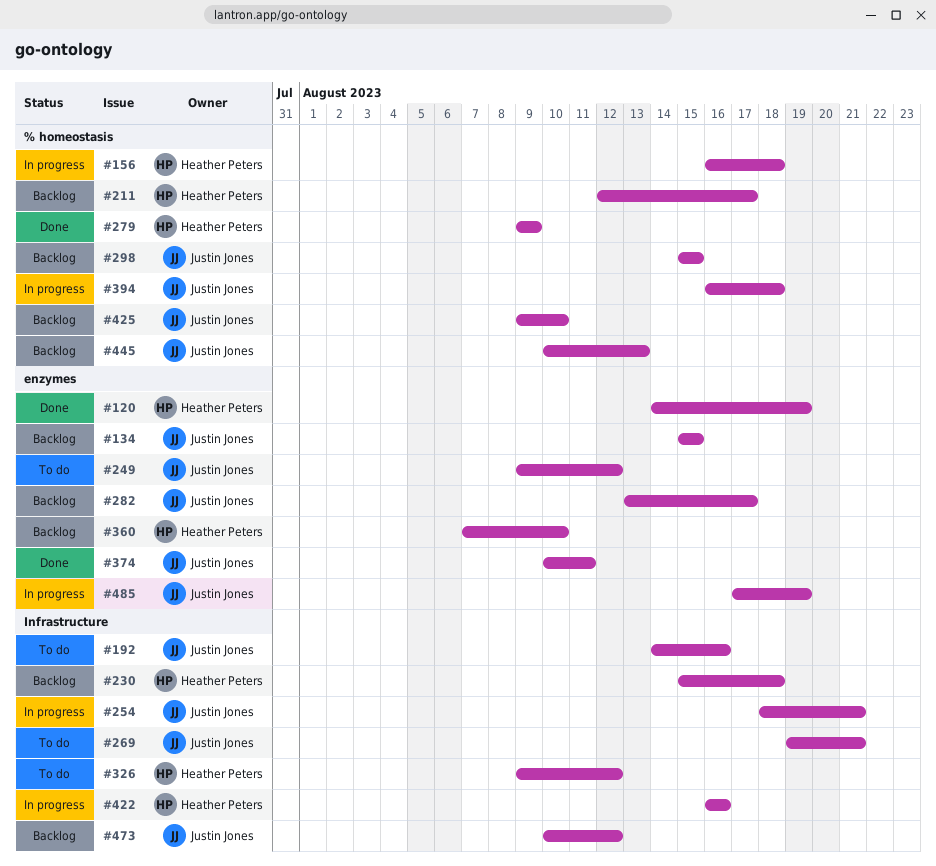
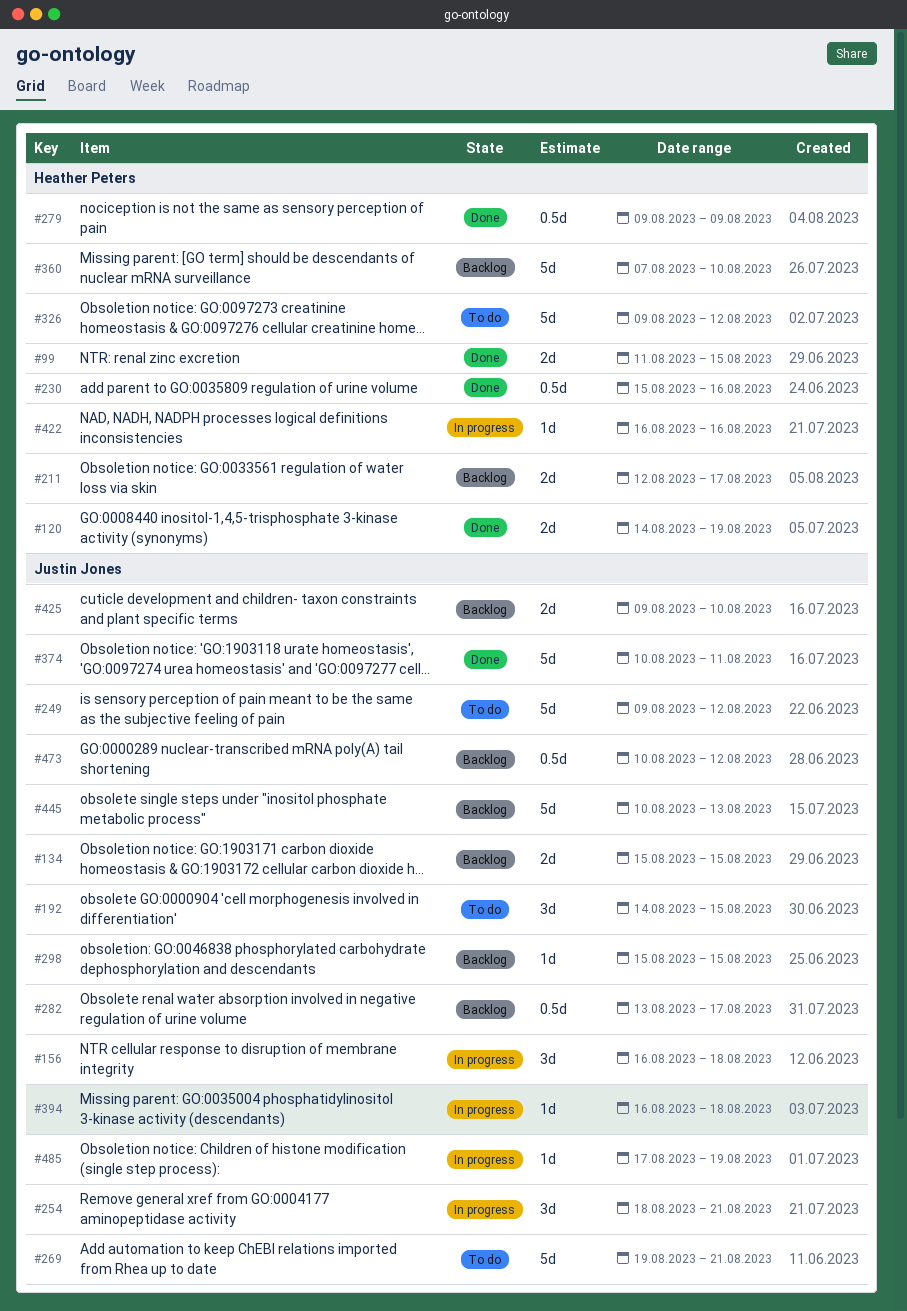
#99: none -> present
#156, owner: Heather Peters -> Justin Jones
#192, due: Aug 16 -> Aug 15
#230, status: Backlog -> Done
#230, due: Aug 18 -> Aug 16

